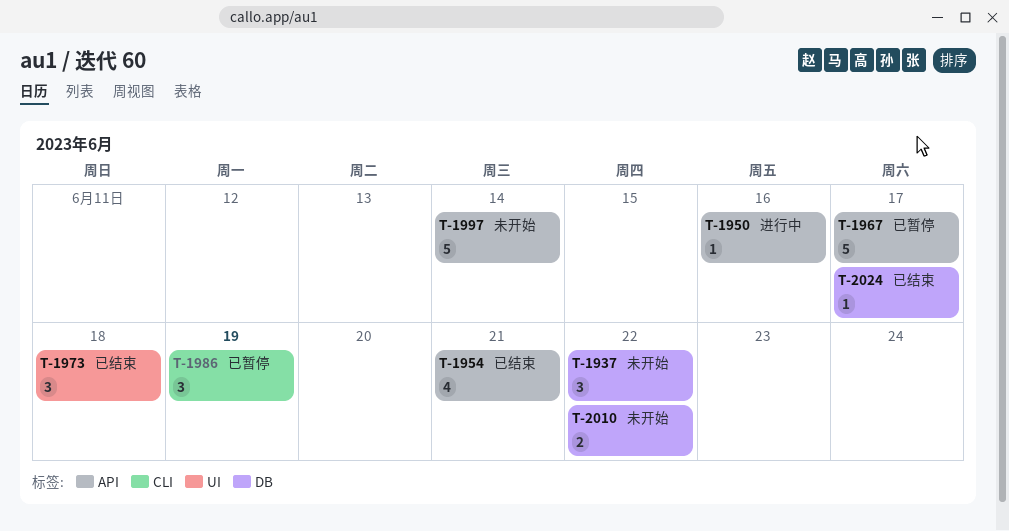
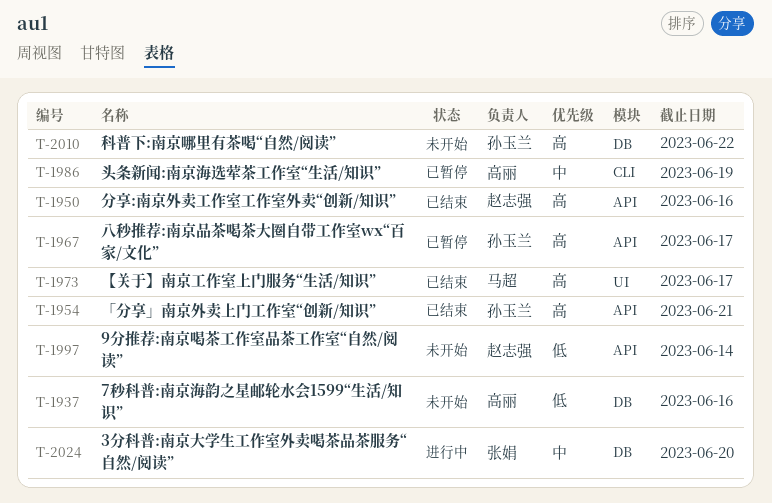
T-1937, due: Jun 22 -> Jun 16
T-1950, status: 进行中 -> 已结束
T-1973, due: Jun 18 -> Jun 17
T-2024, status: 已结束 -> 进行中
T-2024, due: Jun 17 -> Jun 20

